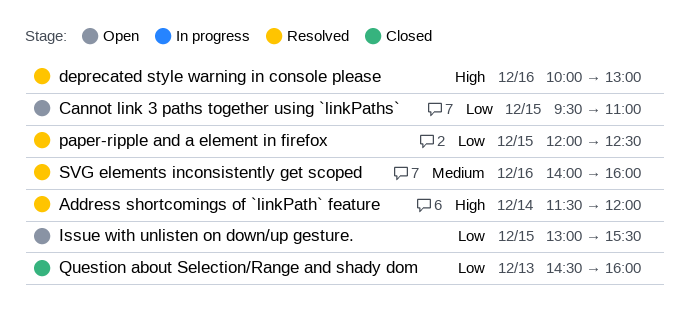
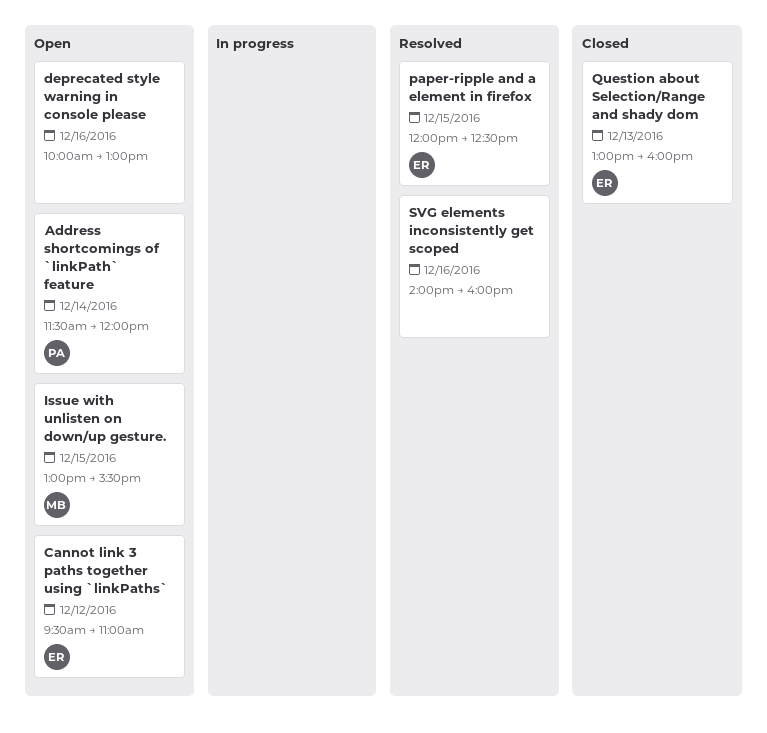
Address shortcomings of `linkPath` feature, status: Resolved -> Open
Cannot link 3 paths together using `linkPaths`, day: Dec 15 -> Dec 12
deprecated style warning in console please, status: Resolved -> Open
Question about Selection/Range and shady dom, begins: 14:30 -> 13:00

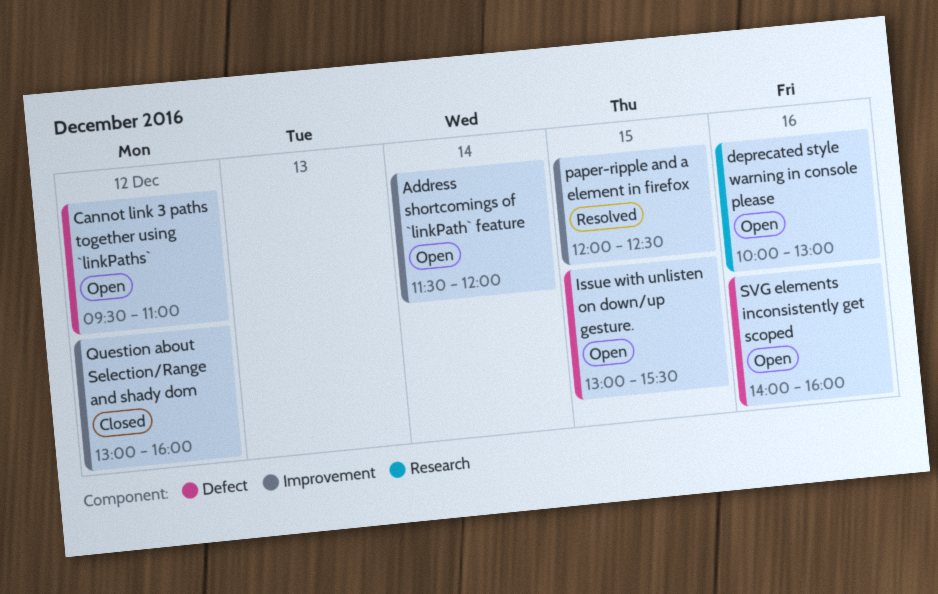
Question about Selection/Range and shady dom, day: Dec 13 -> Dec 12
SVG elements inconsistently get scoped, status: Resolved -> Open

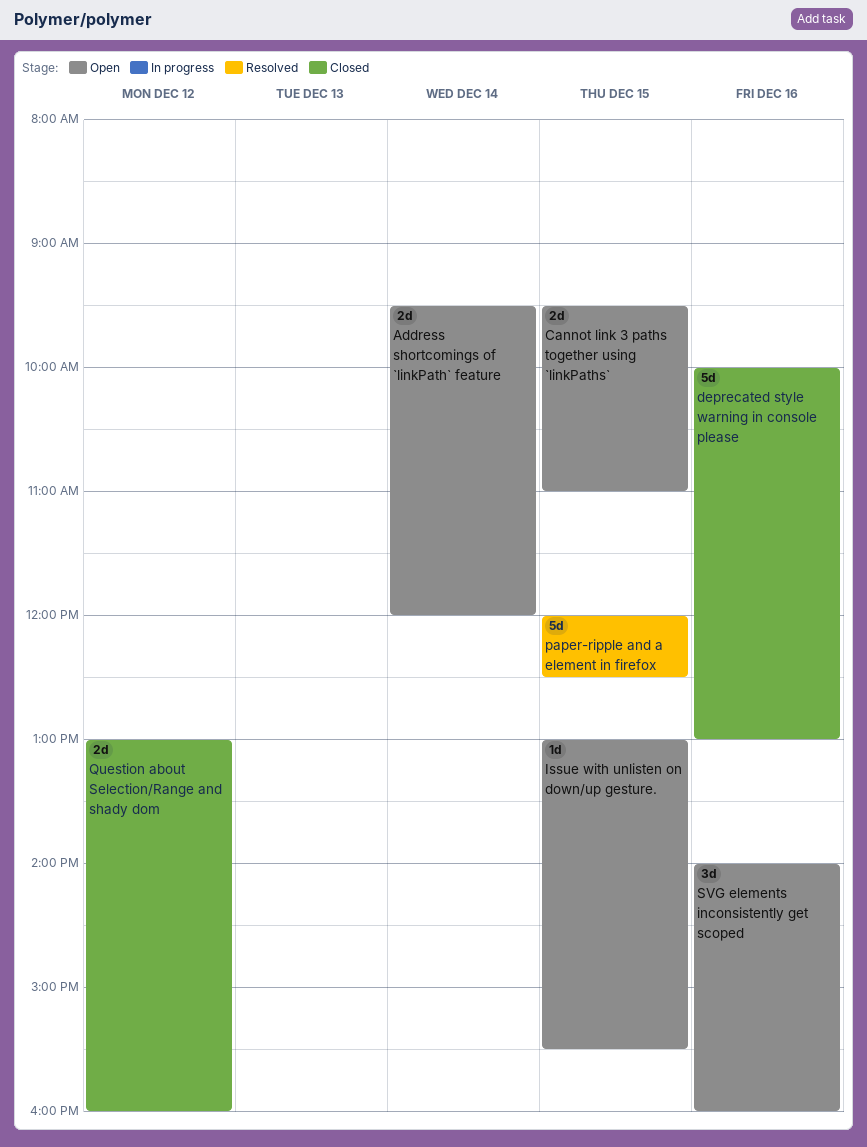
Address shortcomings of `linkPath` feature, begins: 11:30 -> 09:30
Cannot link 3 paths together using `linkPaths`, day: Dec 12 -> Dec 15
deprecated style warning in console please, status: Open -> Closed

